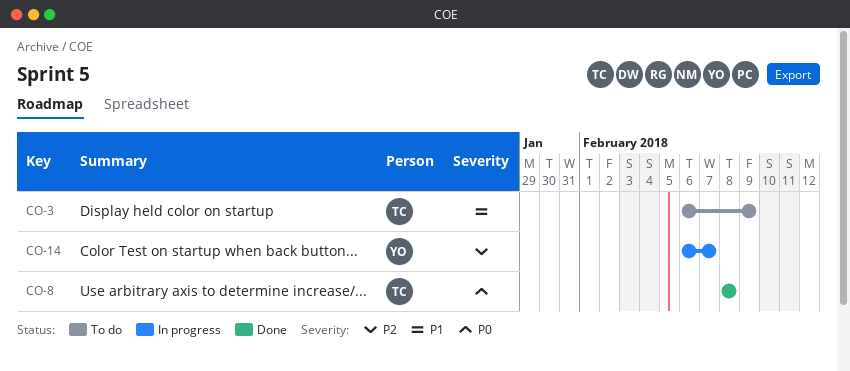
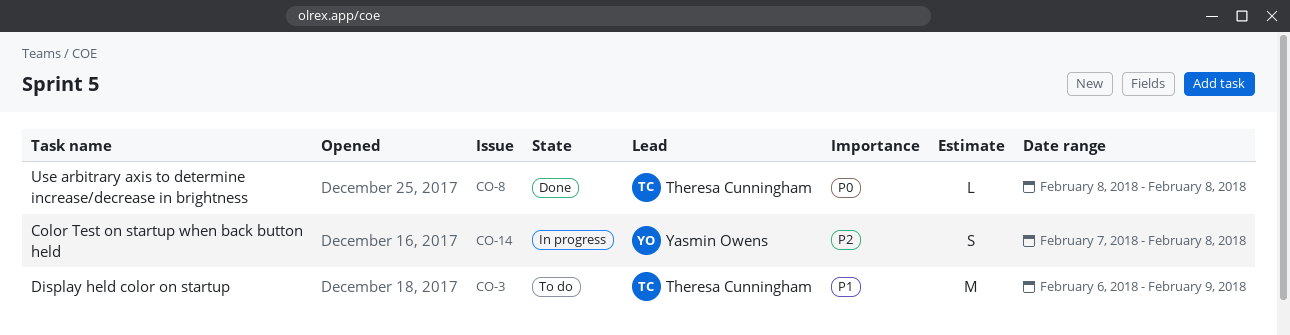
CO-14, start: Feb 6 -> Feb 7
CO-14, due: Feb 7 -> Feb 8

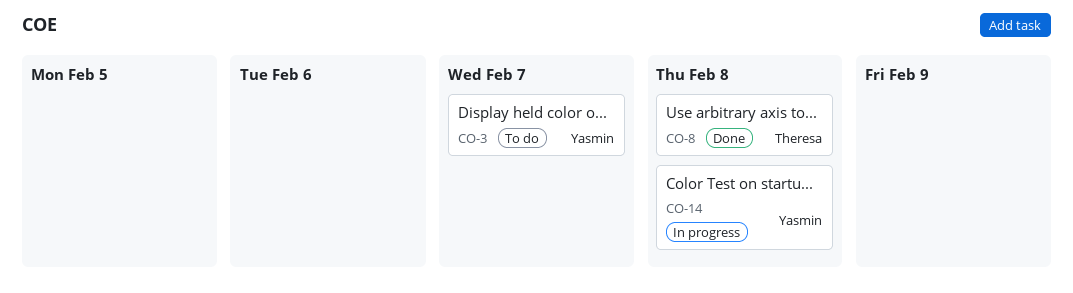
CO-3, owner: Theresa Cunningham -> Yasmin Owens
CO-3, due: Feb 9 -> Feb 7

